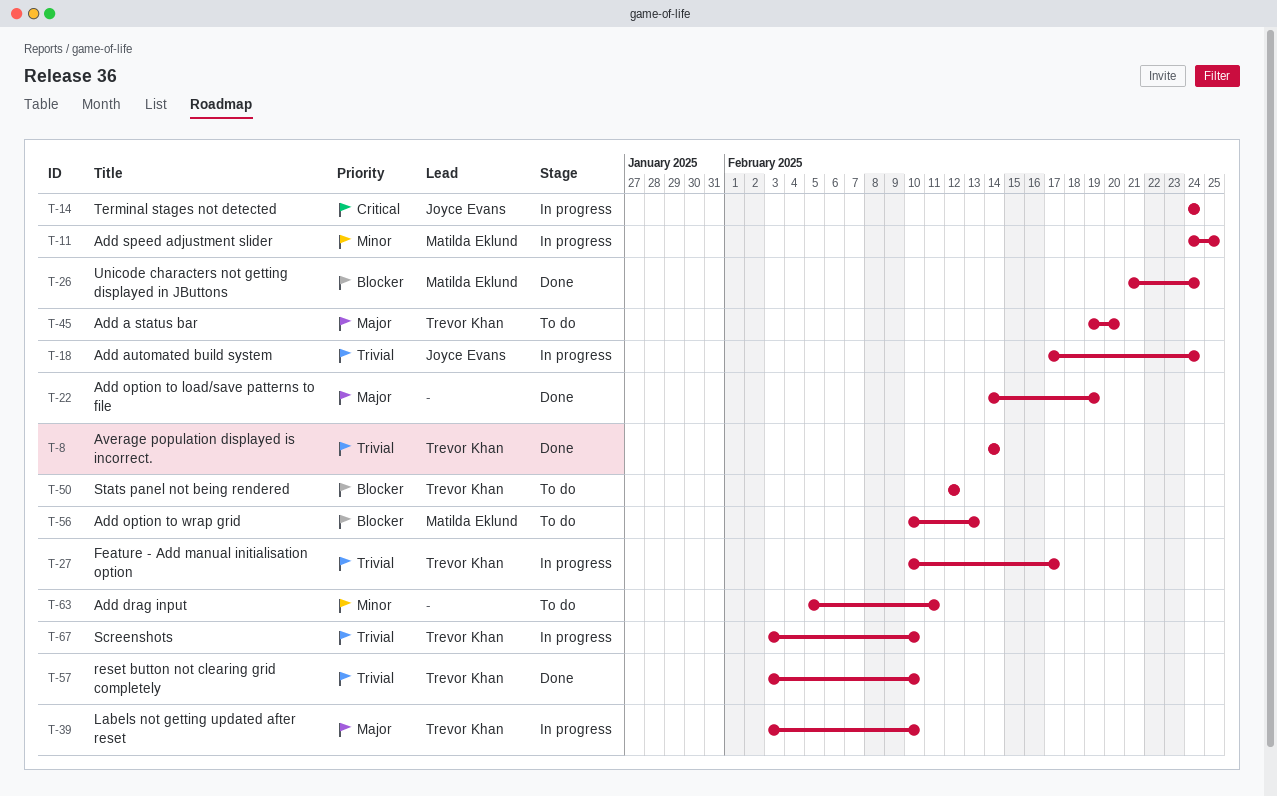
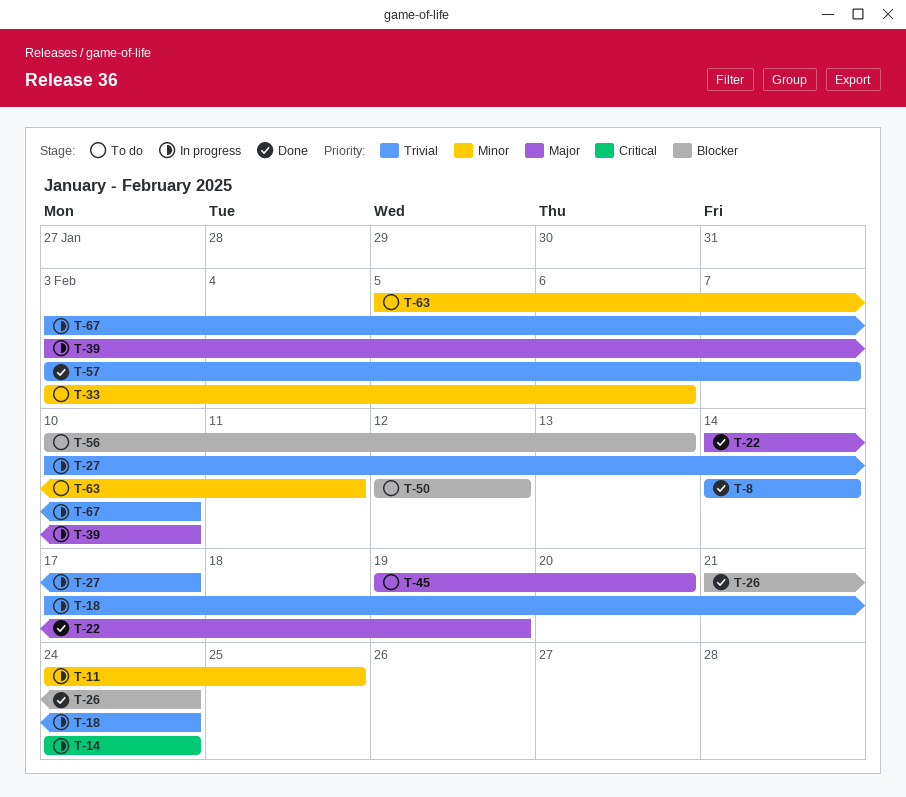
T-33: none -> present
T-57, due: Feb 10 -> Feb 7

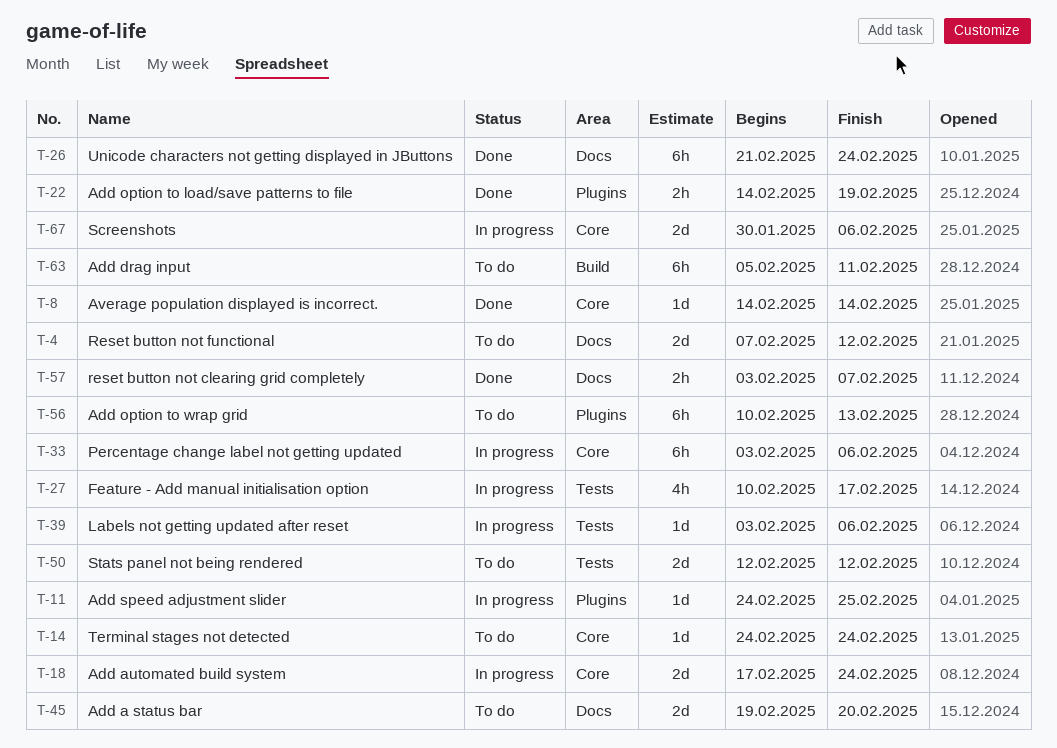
T-4: none -> present
T-14, status: In progress -> To do
T-33, status: To do -> In progress
T-39, due: Feb 10 -> Feb 6
T-67, start: Feb 3 -> Jan 30
T-67, due: Feb 10 -> Feb 6

